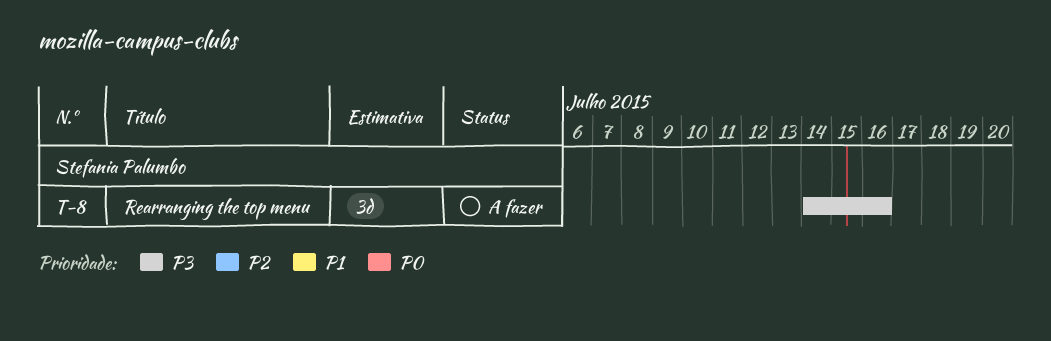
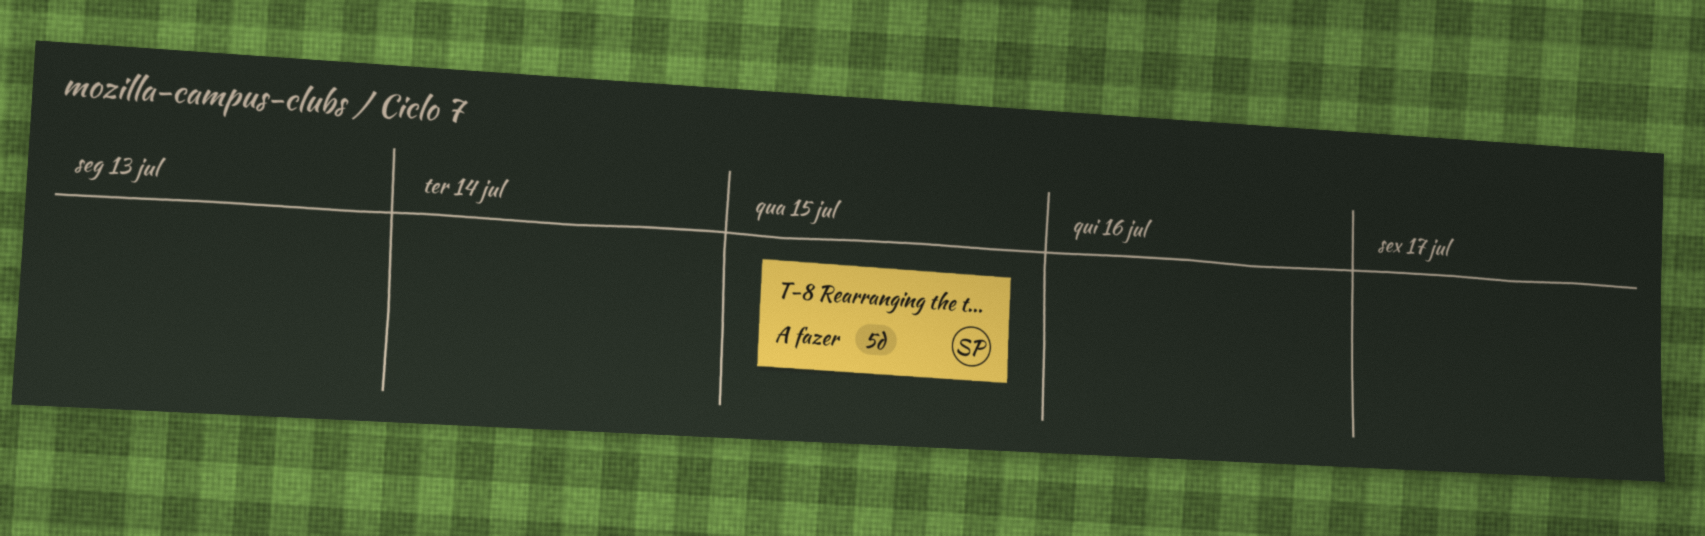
T-8, estimate: 3d -> 5d
T-8, due: Jul 16 -> Jul 15

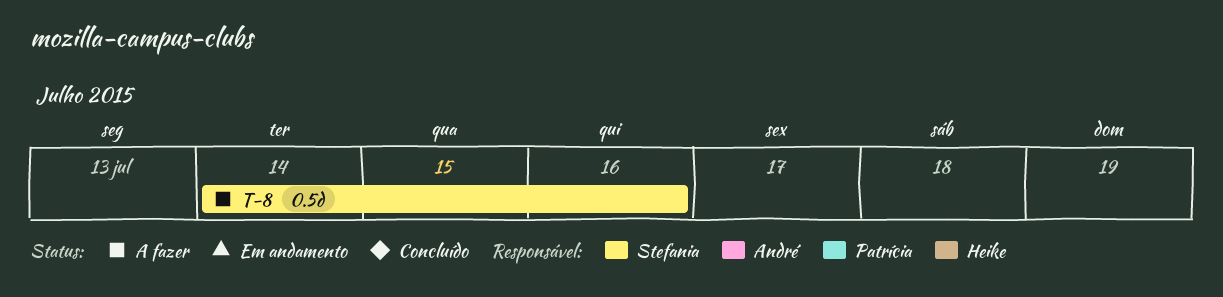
T-8, estimate: 5d -> 0.5d
T-8, due: Jul 15 -> Jul 16

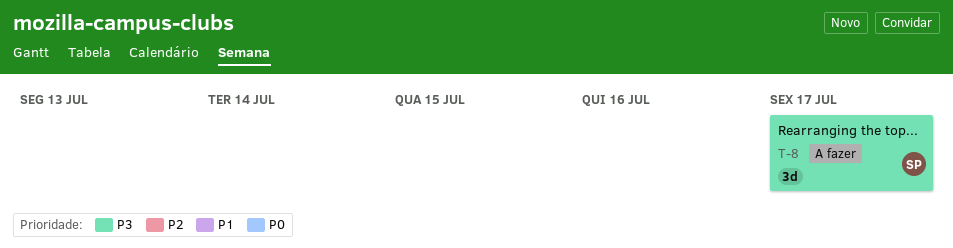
T-8, estimate: 0.5d -> 3d
T-8, due: Jul 16 -> Jul 17

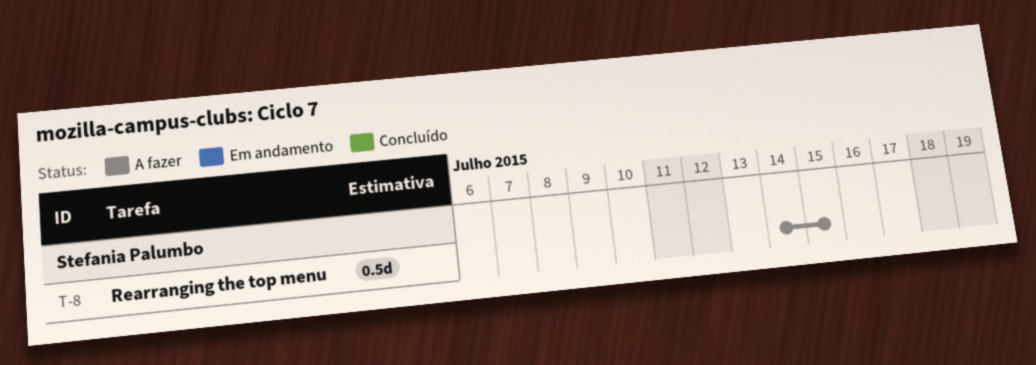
T-8, estimate: 3d -> 0.5d
T-8, due: Jul 17 -> Jul 15

